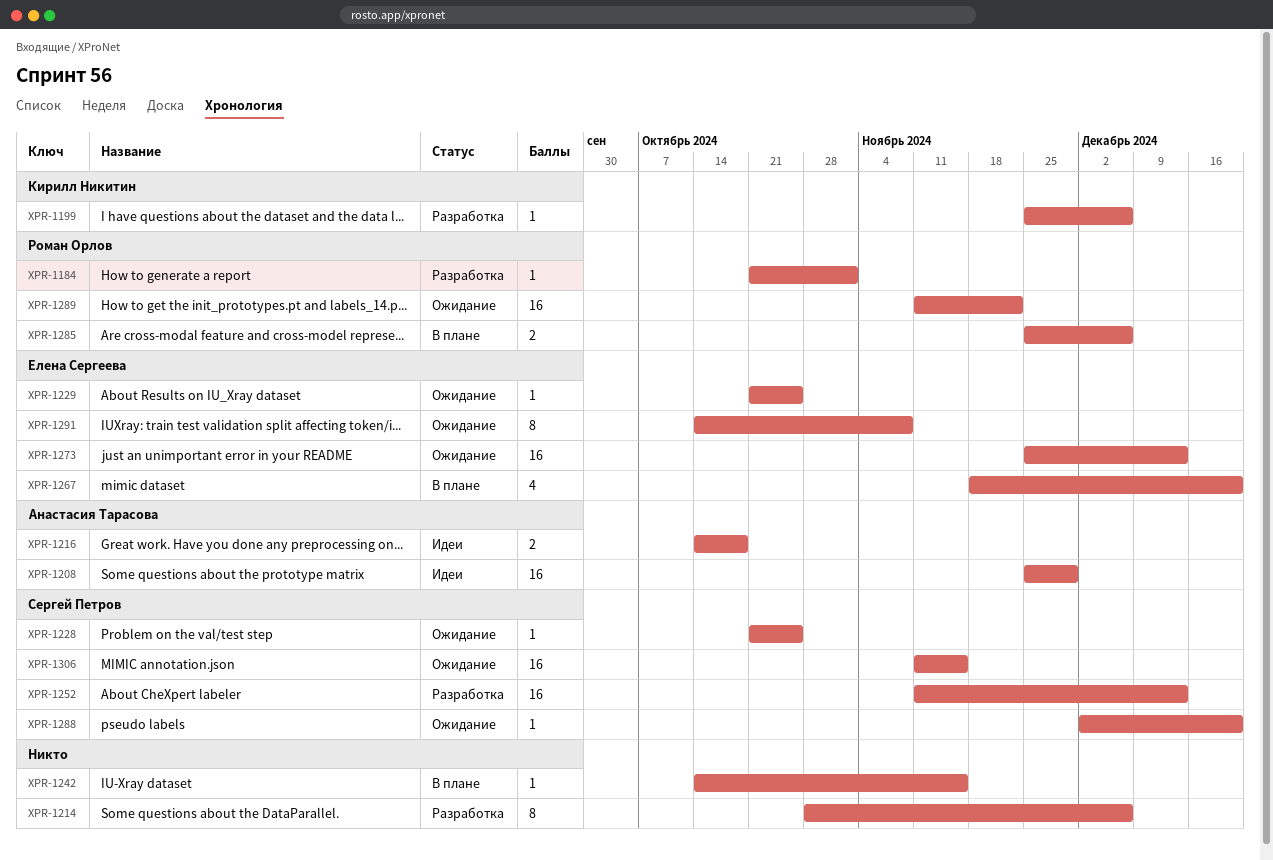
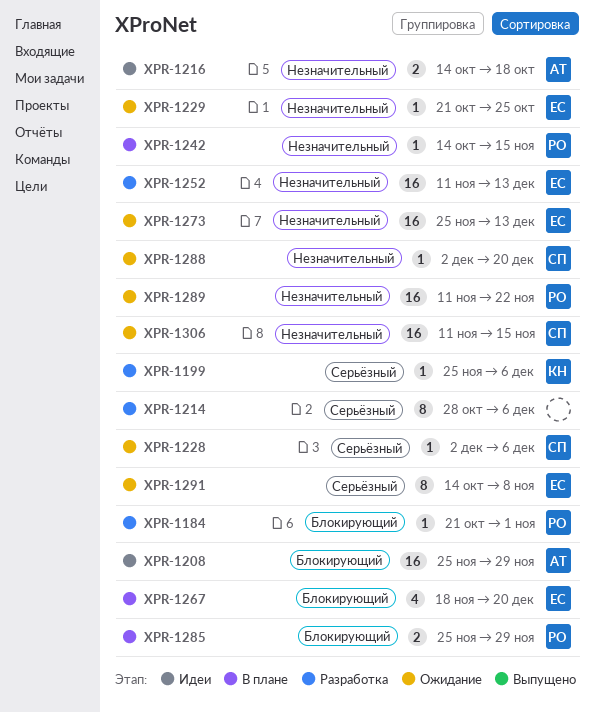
XPR-1228, start: Oct 21 -> Dec 2
XPR-1228, due: Oct 25 -> Dec 6
XPR-1242, owner: none -> Роман Орлов
XPR-1252, owner: Сергей Петров -> Елена Сергеева
XPR-1285, due: Dec 6 -> Nov 29

